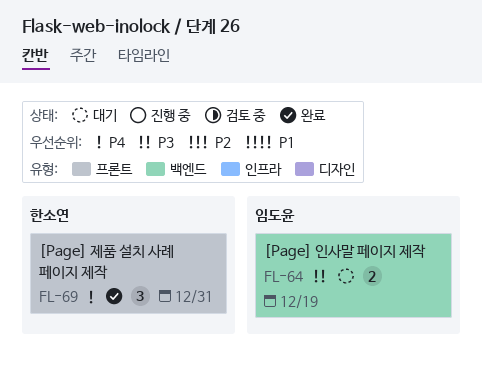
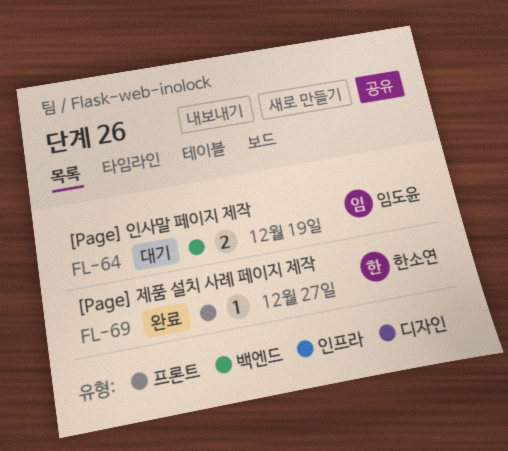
FL-69, estimate: 3 -> 1
FL-69, due: Dec 31 -> Dec 27

